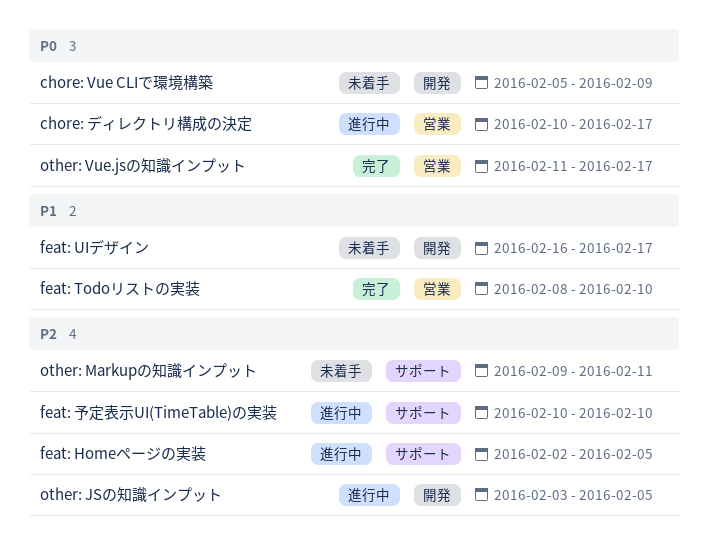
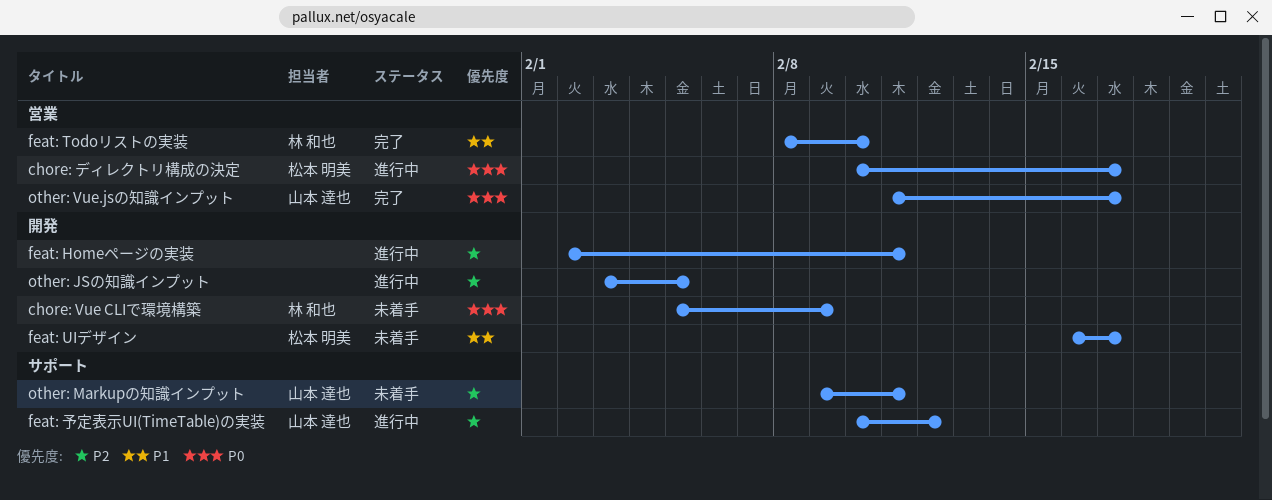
feat: Homeページの実装, label: サポート -> 開発
feat: Homeページの実装, due: Feb 5 -> Feb 11
feat: 予定表示UI(TimeTable)の実装, due: Feb 10 -> Feb 12

